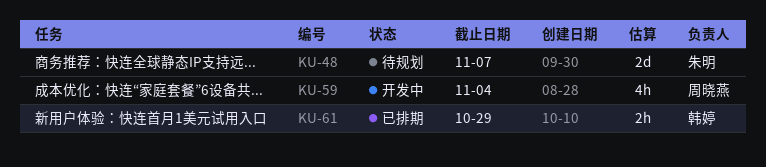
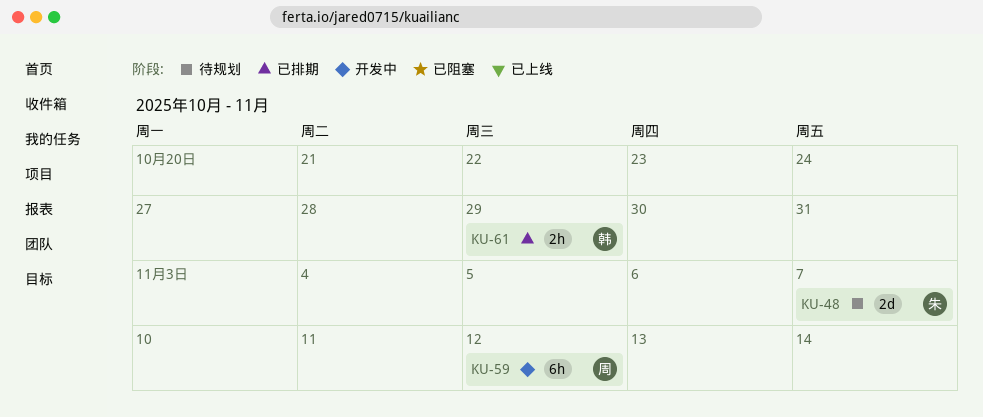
KU-59, estimate: 4h -> 6h
KU-59, due: Nov 4 -> Nov 12

